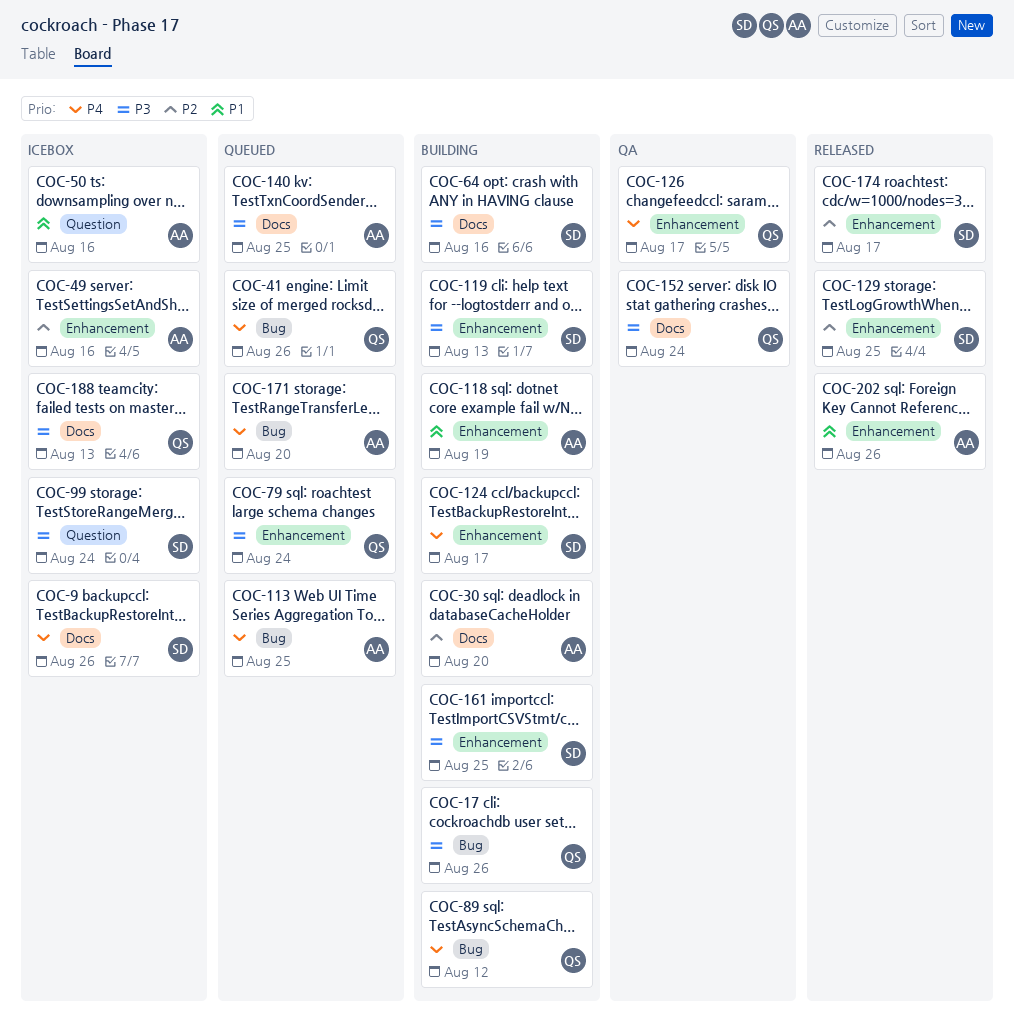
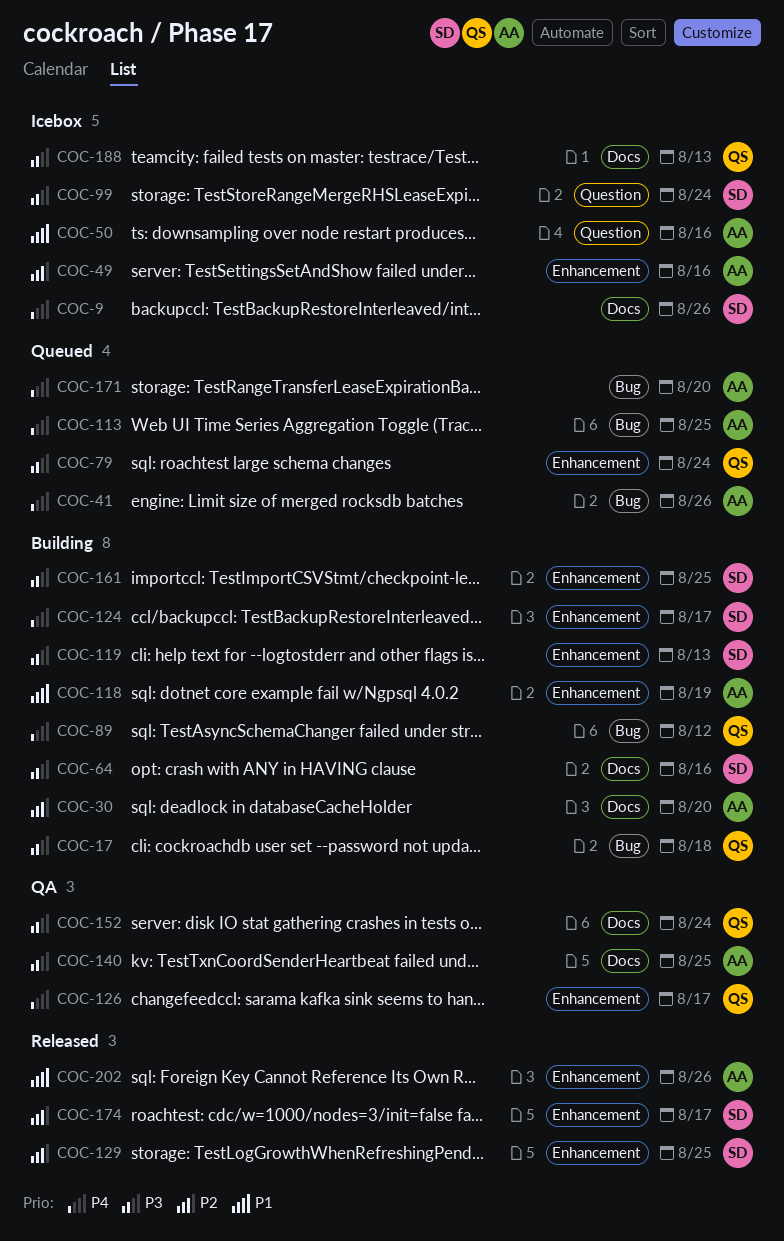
COC-17, due: Aug 26 -> Aug 18
COC-41, owner: QS -> AA
COC-140, status: Queued -> QA

